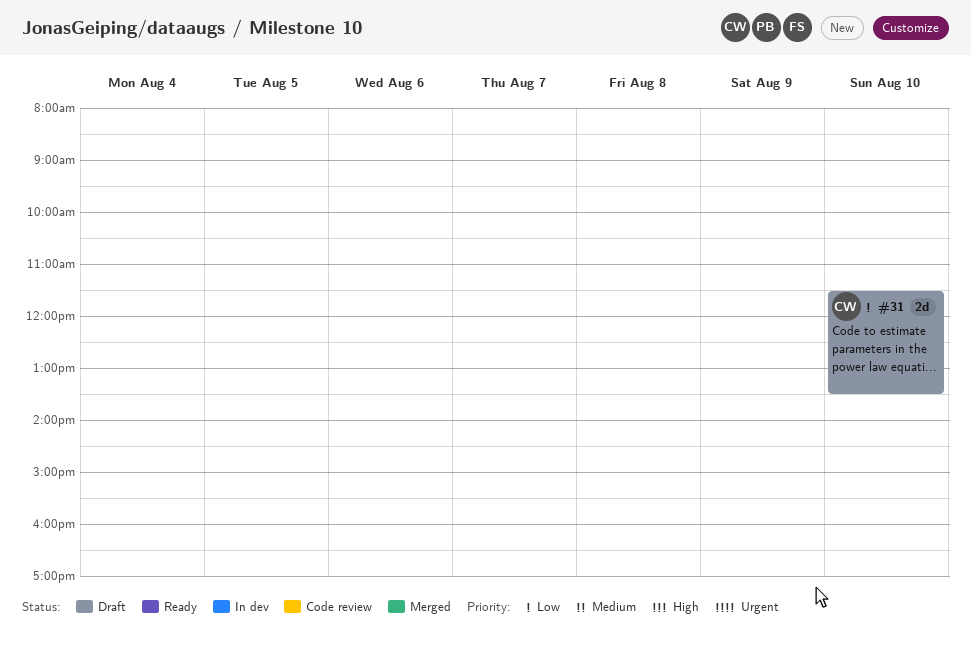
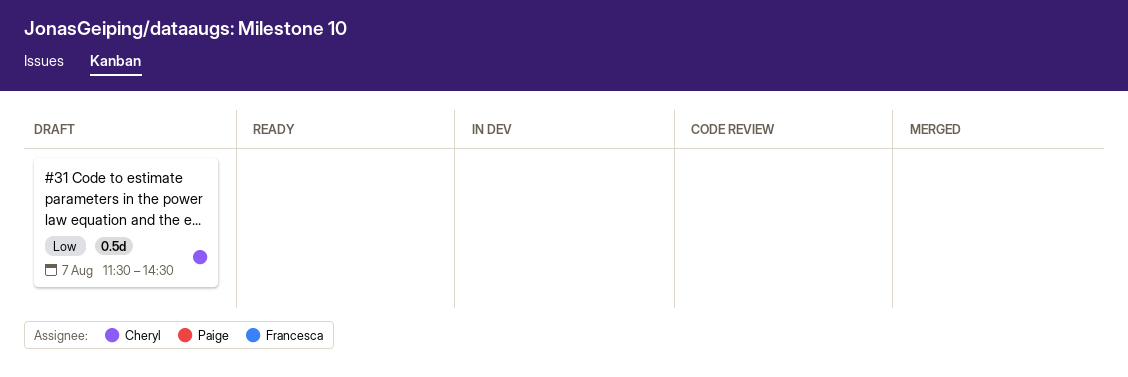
#31, estimate: 2d -> 0.5d
#31, day: Aug 10 -> Aug 7
#31, ends: 13:30 -> 14:30

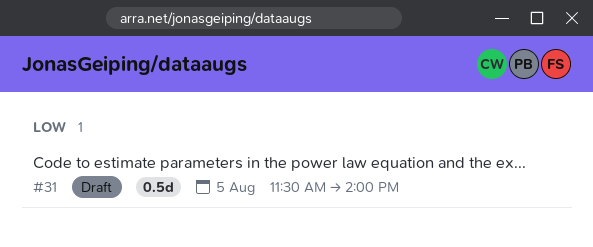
#31, day: Aug 7 -> Aug 5
#31, ends: 14:30 -> 14:00

